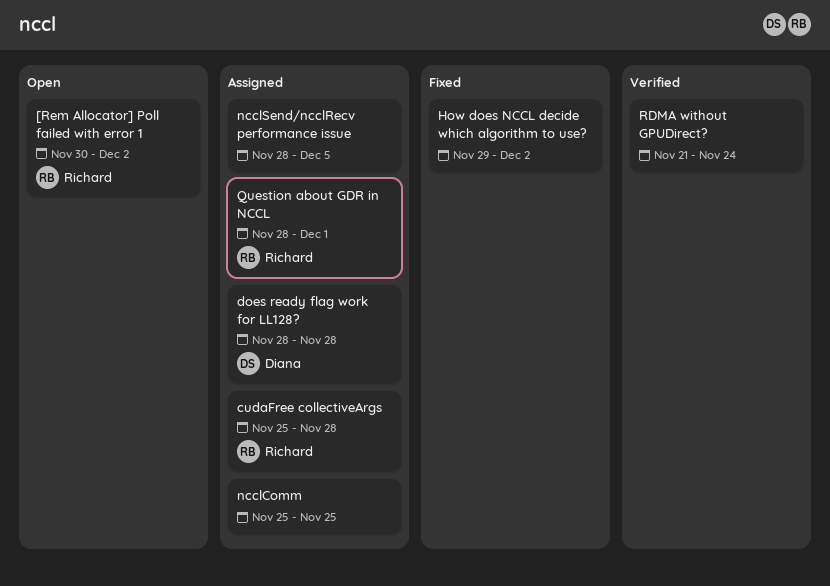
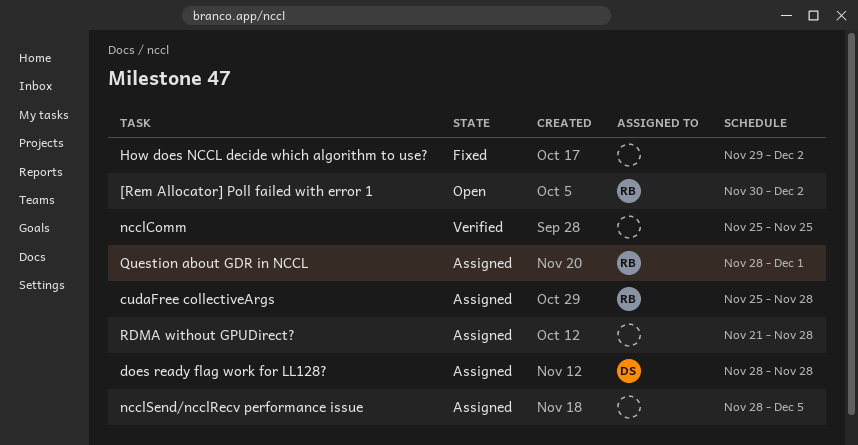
ncclComm, status: Assigned -> Verified
RDMA without GPUDirect?, status: Verified -> Assigned
RDMA without GPUDirect?, due: Nov 24 -> Nov 28

